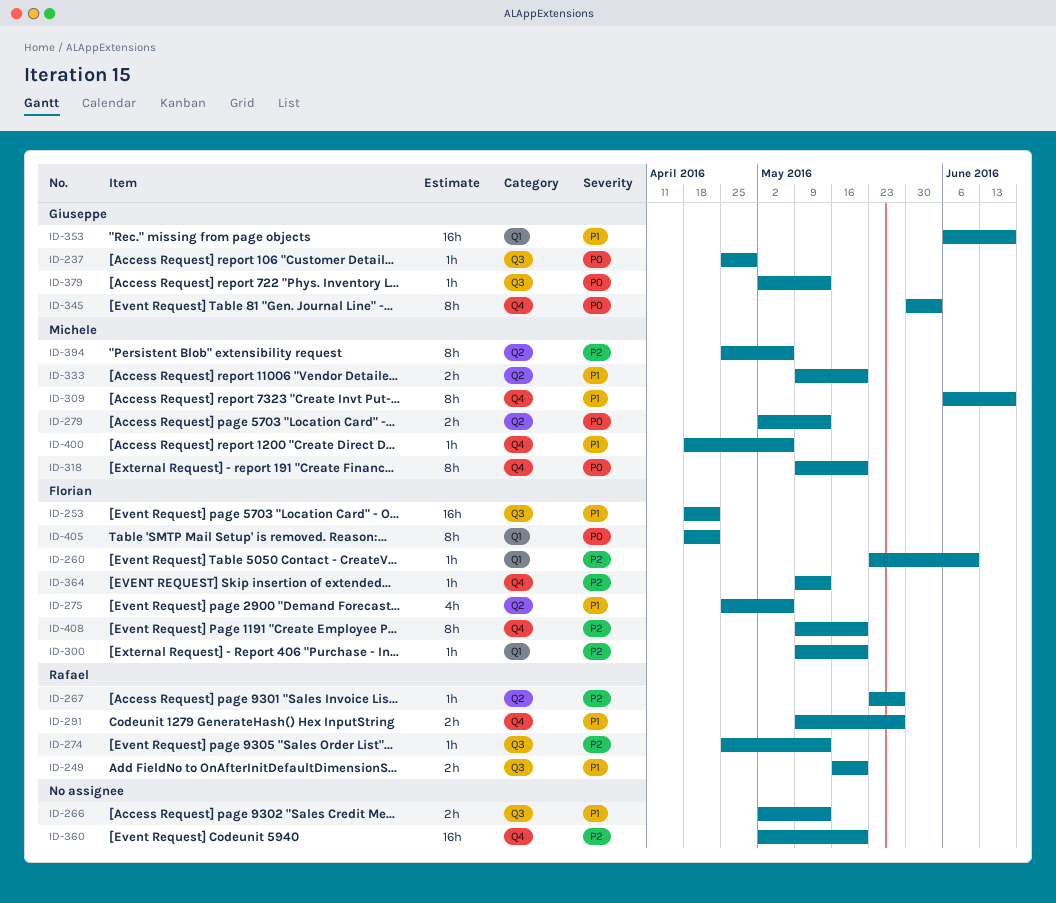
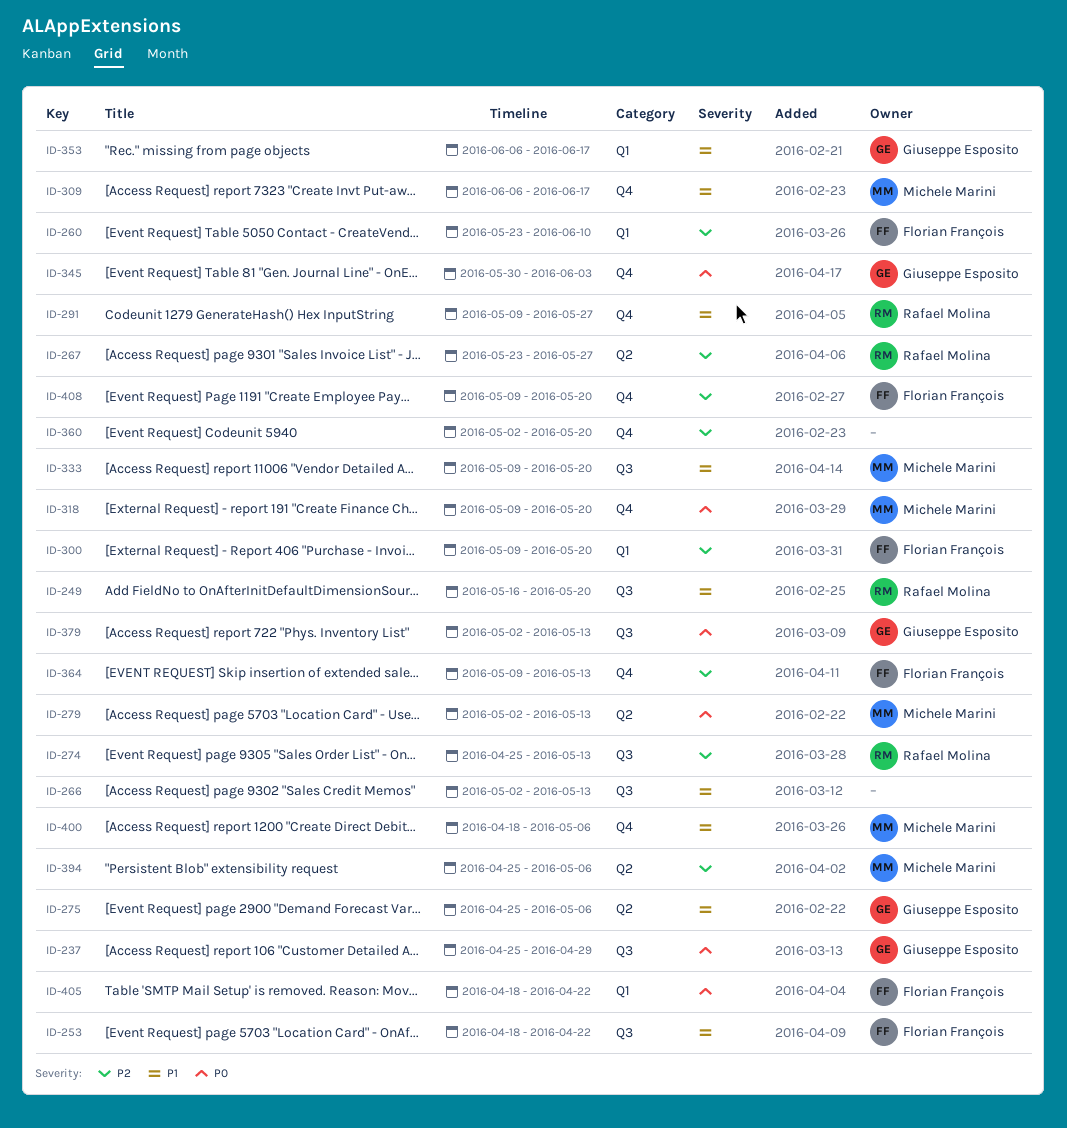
ID-275, owner: Florian François -> Giuseppe Esposito
ID-333, label: Q2 -> Q3

